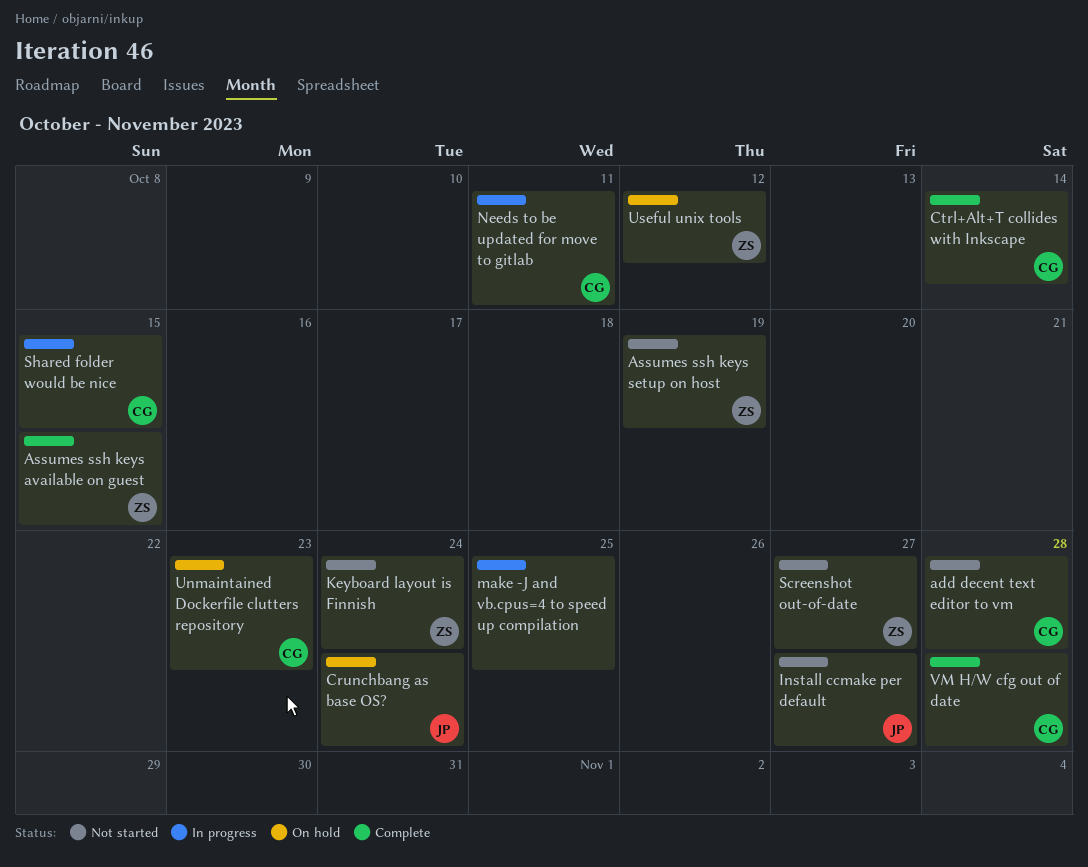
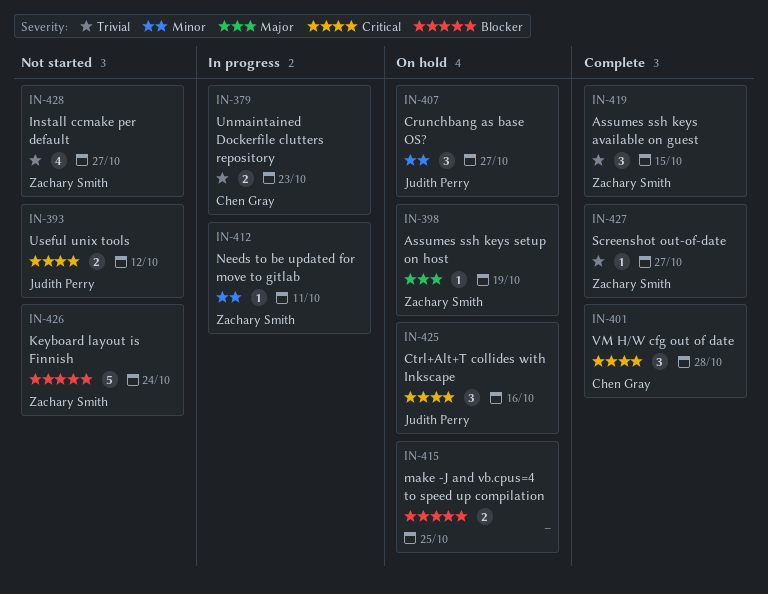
add decent text editor to vm: present -> none
Assumes ssh keys setup on host, status: Not started -> On hold
Crunchbang as base OS?, due: Oct 24 -> Oct 27
Ctrl+Alt+T collides with Inkscape, status: Complete -> On hold
Ctrl+Alt+T collides with Inkscape, owner: Chen Gray -> Judith Perry
Ctrl+Alt+T collides with Inkscape, due: Oct 14 -> Oct 16
Install ccmake per default, owner: Judith Perry -> Zachary Smith
make -J and vb.cpus=4 to speed up compilation, status: In progress -> On hold
Needs to be updated for move to gitlab, owner: Chen Gray -> Zachary Smith
Screenshot out-of-date, status: Not started -> Complete
Shared folder would be nice: present -> none
Unmaintained Dockerfile clutters repository, status: On hold -> In progress
Useful unix tools, status: On hold -> Not started
Useful unix tools, owner: Zachary Smith -> Judith Perry

